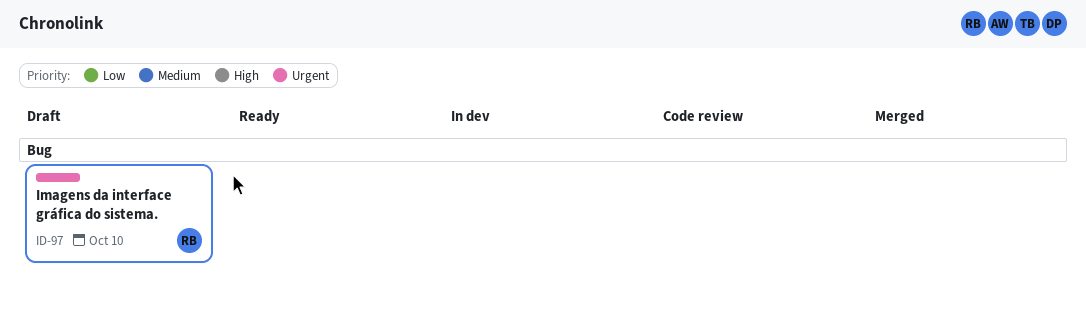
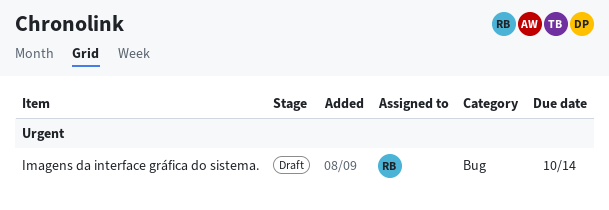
Imagens da interface gráfica do sistema., due: Oct 10 -> Oct 14

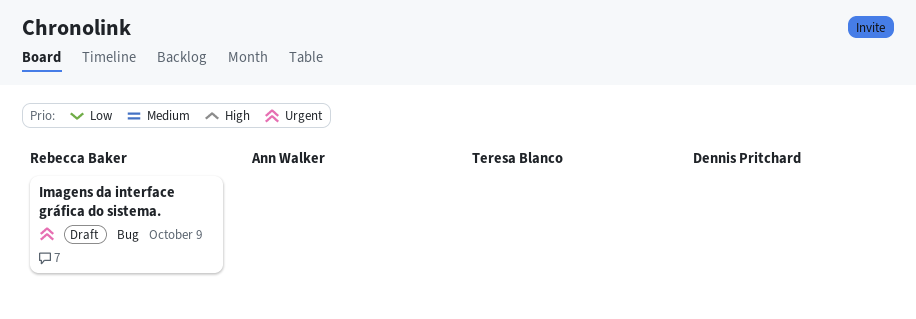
Imagens da interface gráfica do sistema., due: Oct 14 -> Oct 9

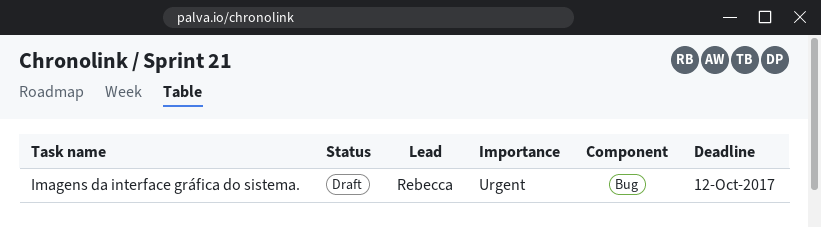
Imagens da interface gráfica do sistema., due: Oct 9 -> Oct 12

